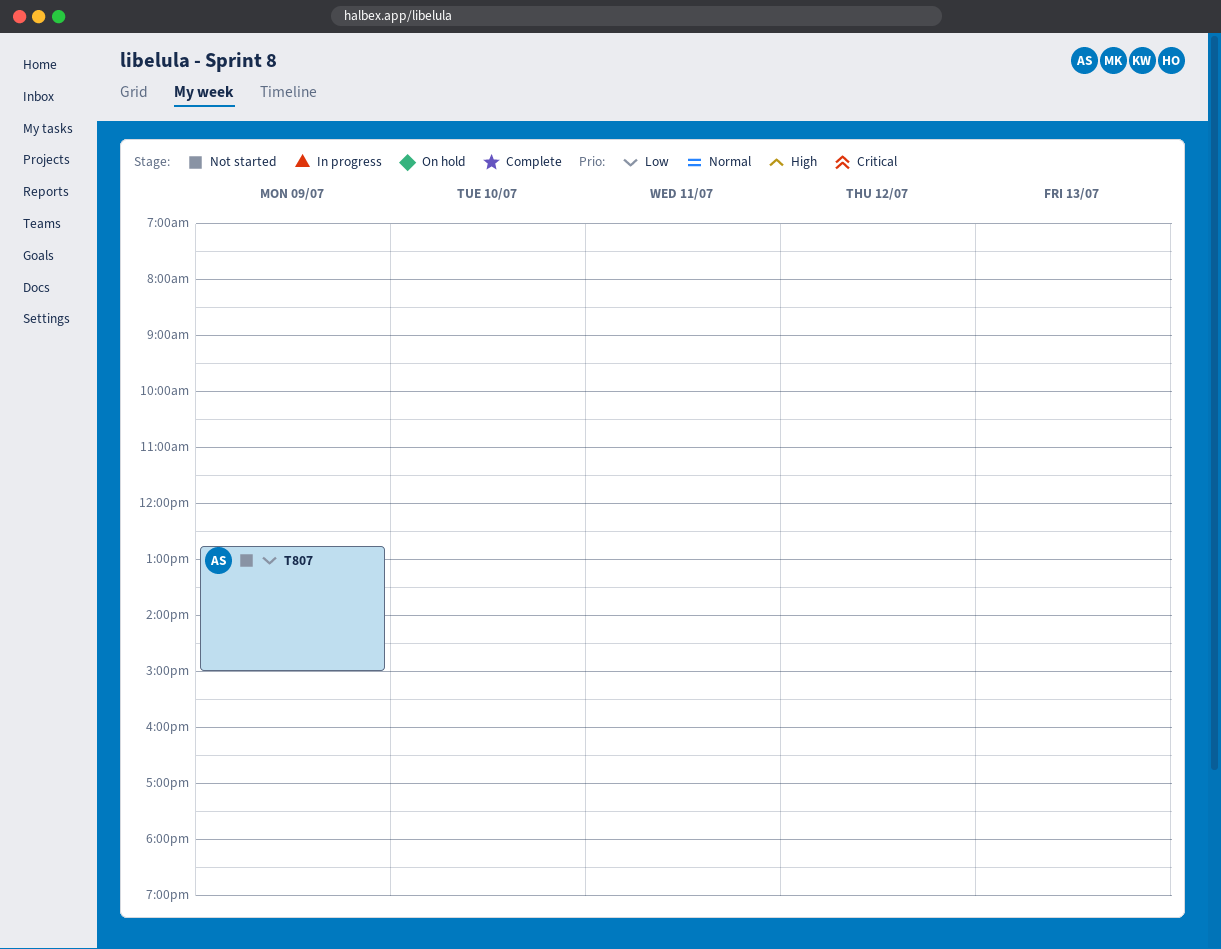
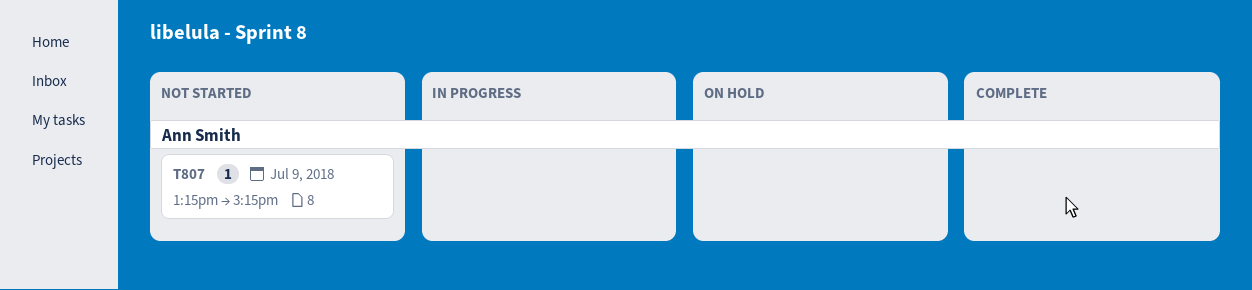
T807, begins: 12:45 -> 13:15
T807, ends: 15:00 -> 15:15

